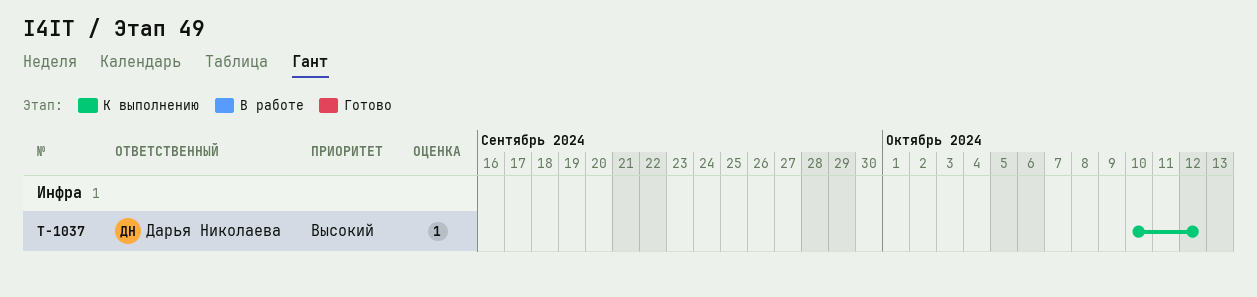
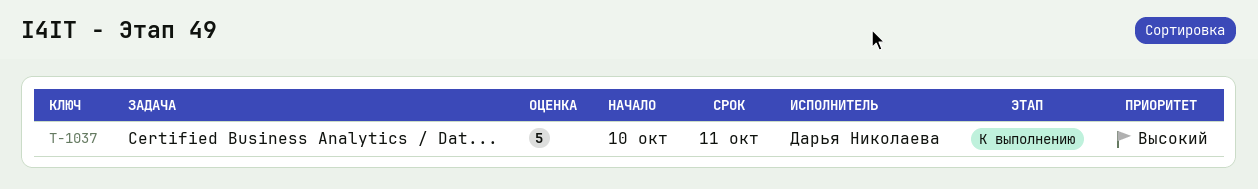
T-1037, estimate: 1 -> 5
T-1037, due: Oct 12 -> Oct 11

